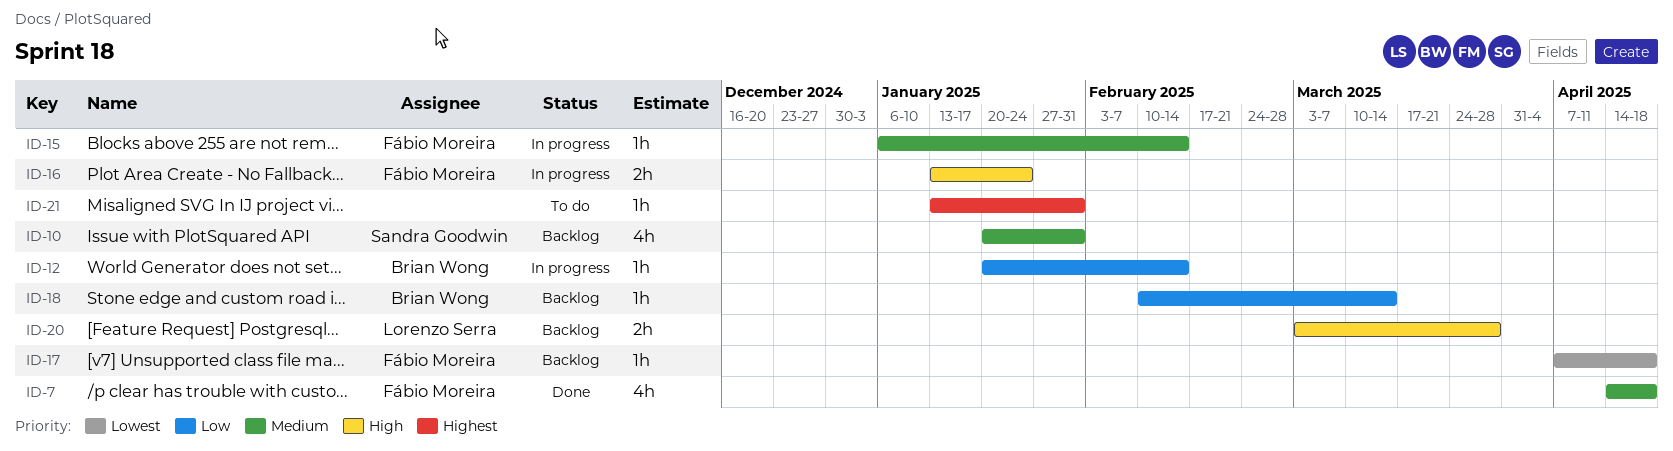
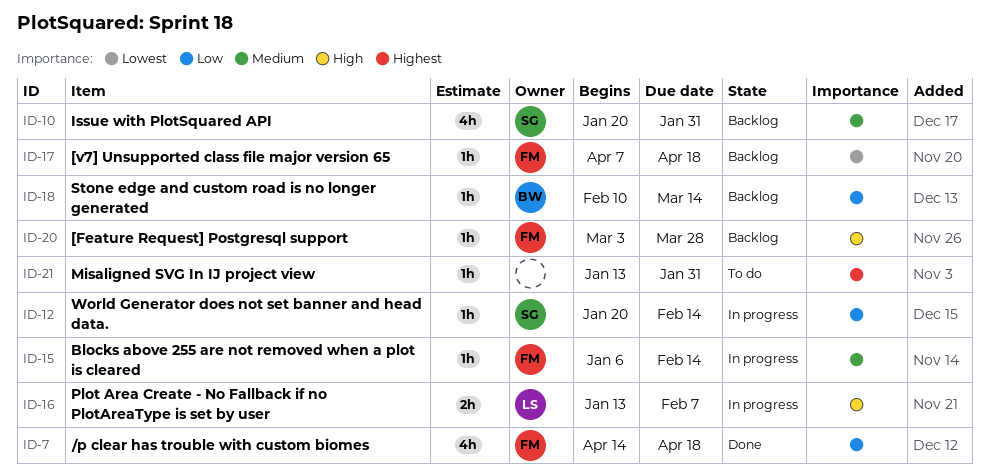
ID-7, priority: Medium -> Low
ID-12, owner: Brian Wong -> Sandra Goodwin
ID-16, owner: Fábio Moreira -> Lorenzo Serra
ID-16, due: Jan 24 -> Feb 7
ID-20, owner: Lorenzo Serra -> Fábio Moreira
ID-20, estimate: 2h -> 1h

